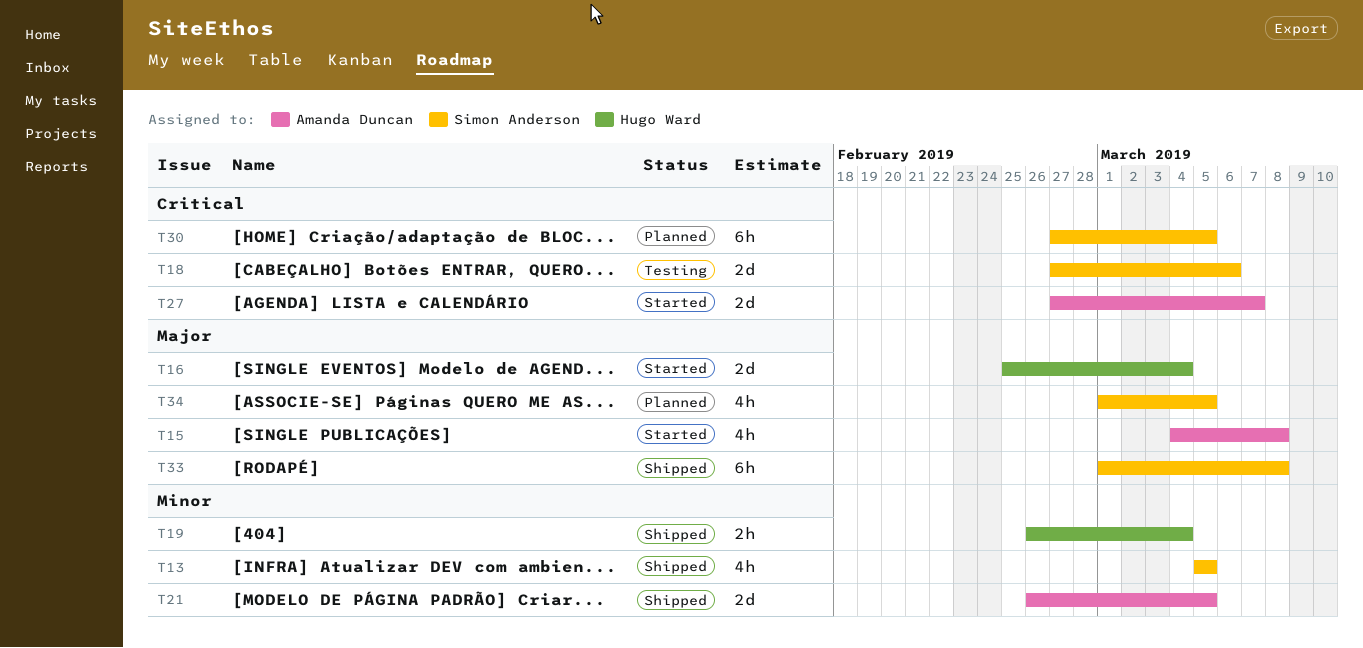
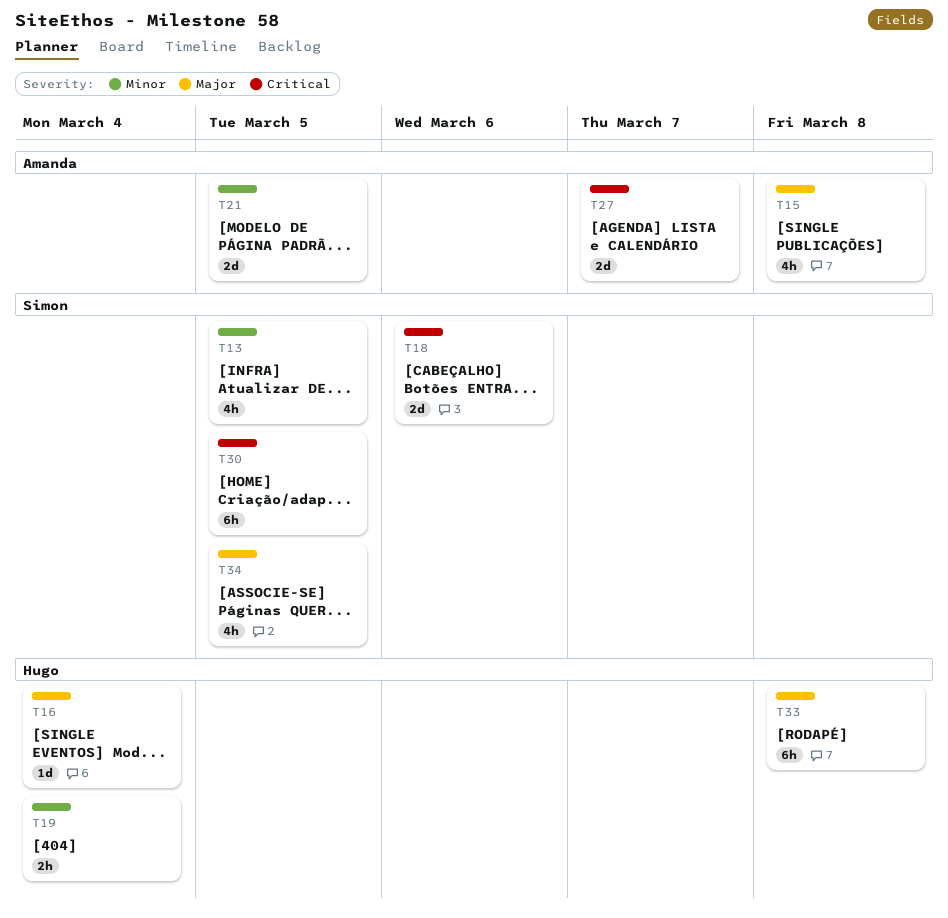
T16, estimate: 2d -> 1d
T33, owner: Simon Anderson -> Hugo Ward

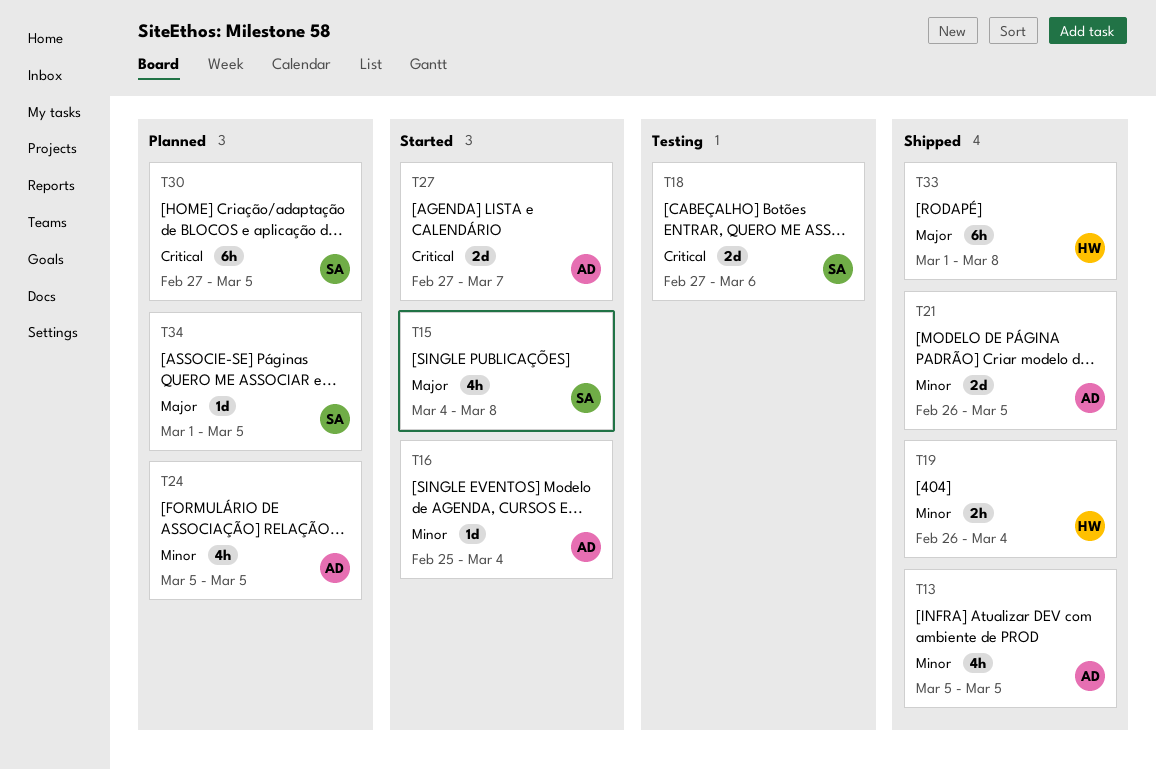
T13, owner: Simon -> Amanda
T15, owner: Amanda -> Simon
T16, owner: Hugo -> Amanda
T16, priority: Major -> Minor
T24: none -> present
T34, estimate: 4h -> 1d

